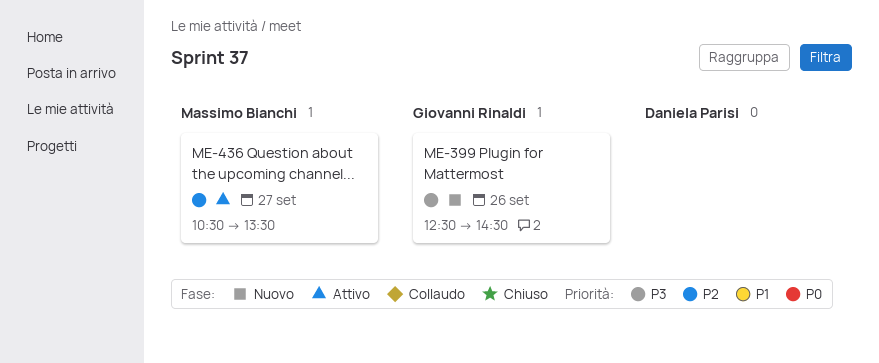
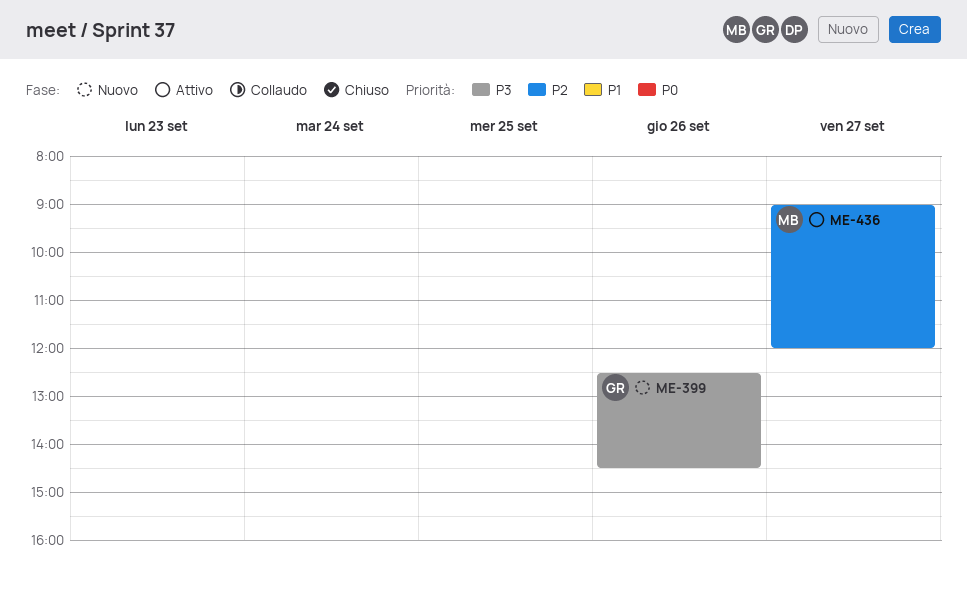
ME-436, begins: 10:30 -> 09:00
ME-436, ends: 13:30 -> 12:00

